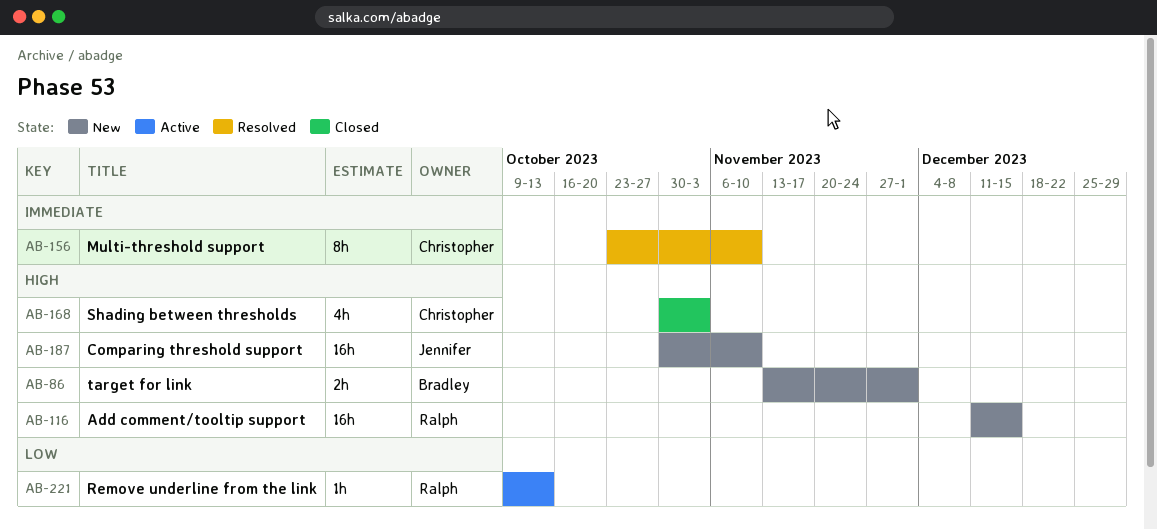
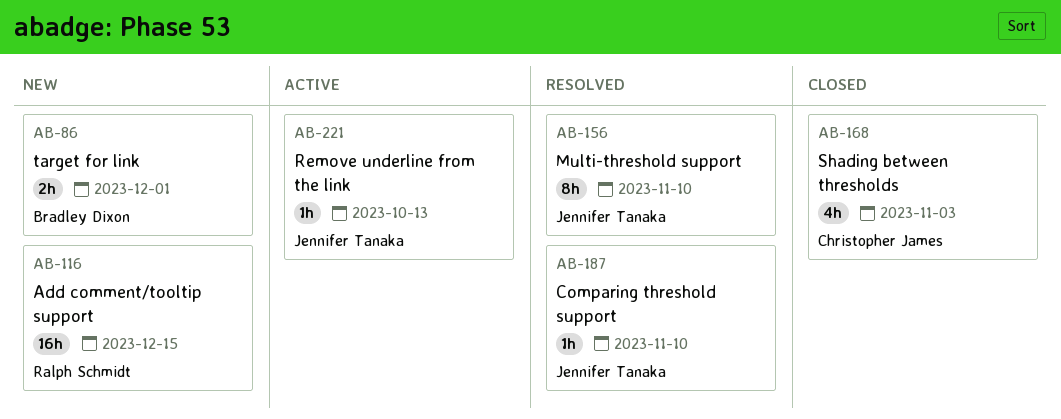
AB-156, owner: Christopher James -> Jennifer Tanaka
AB-187, status: New -> Resolved
AB-187, estimate: 16h -> 1h
AB-221, owner: Ralph Schmidt -> Jennifer Tanaka

